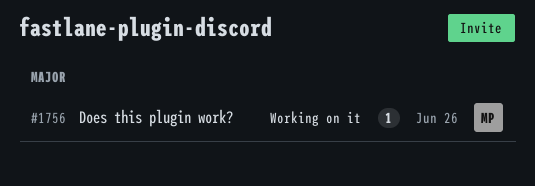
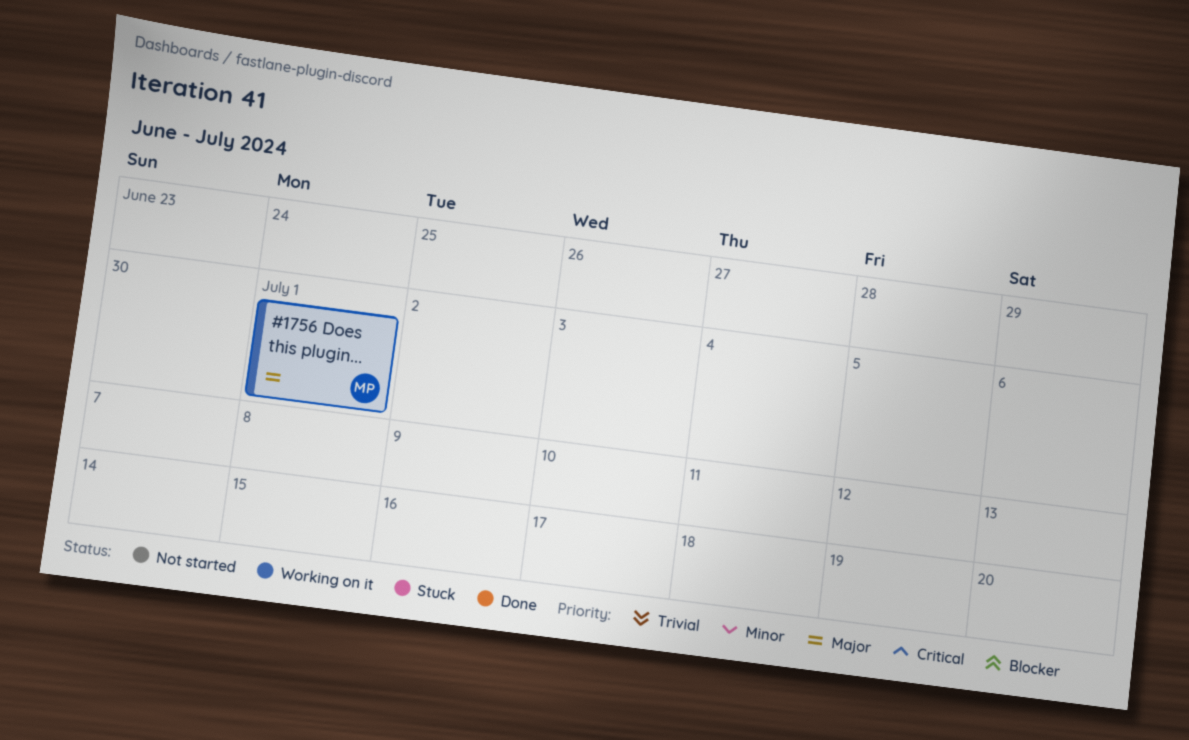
#1756, due: Jun 26 -> Jul 1

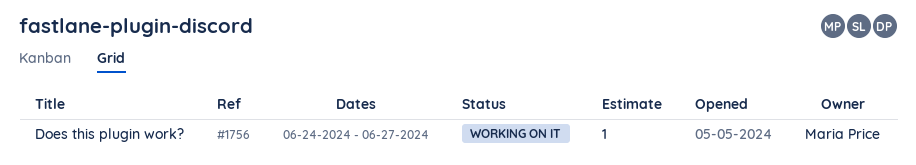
#1756, due: Jul 1 -> Jun 27

